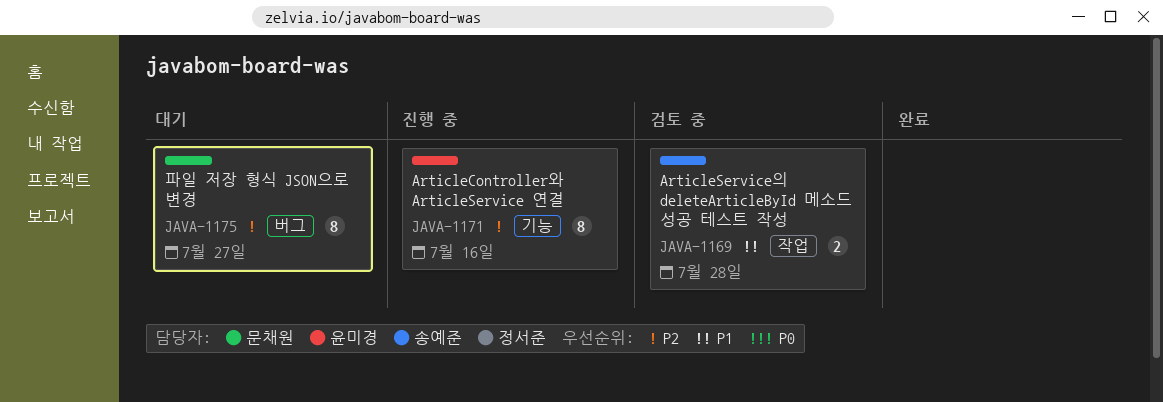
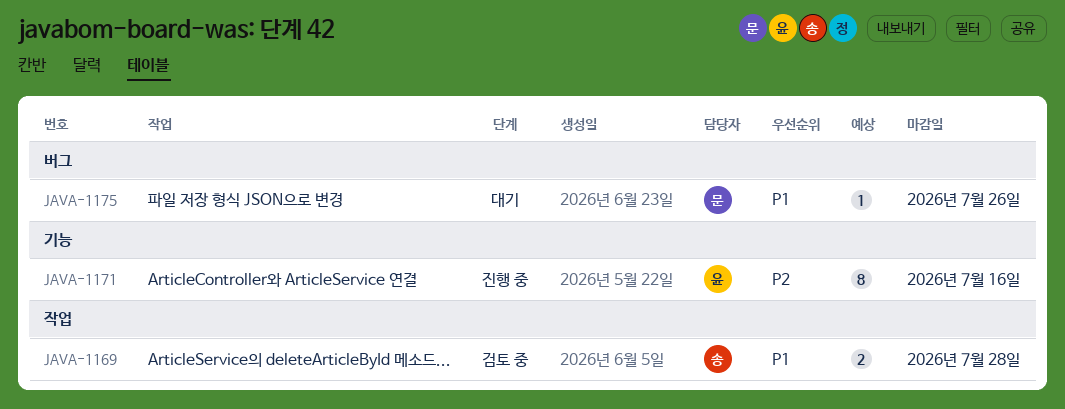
JAVA-1175, priority: P2 -> P1
JAVA-1175, estimate: 8 -> 1
JAVA-1175, due: Jul 27 -> Jul 26

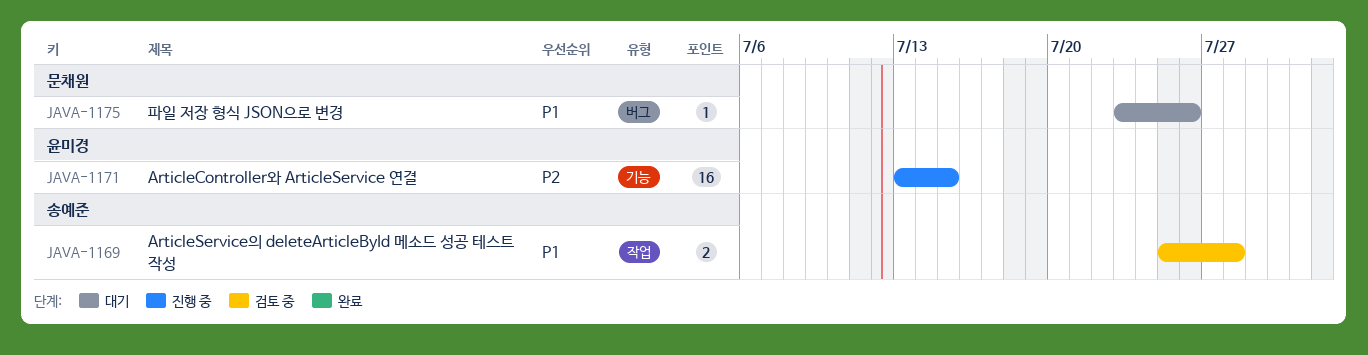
JAVA-1171, estimate: 8 -> 16
JAVA-1171, due: Jul 16 -> Jul 15

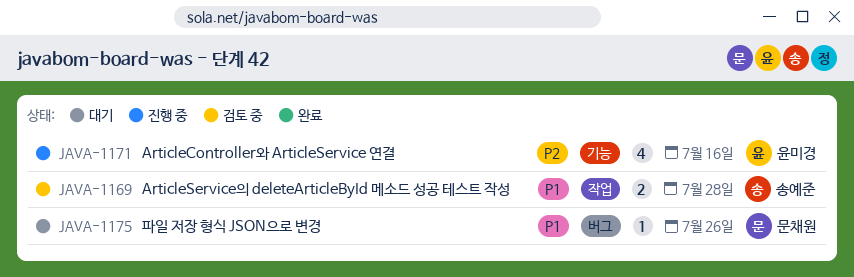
JAVA-1171, estimate: 16 -> 4
JAVA-1171, due: Jul 15 -> Jul 16

